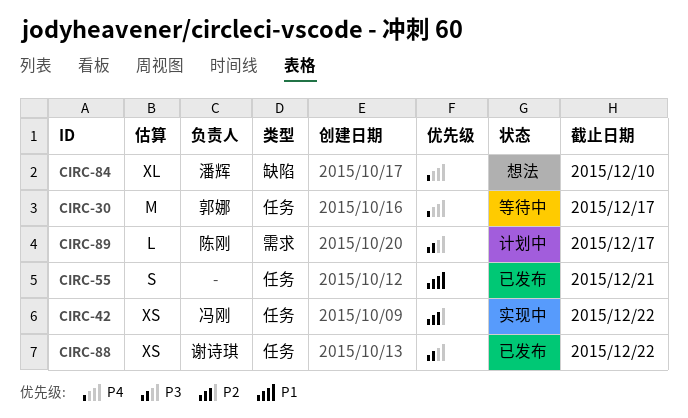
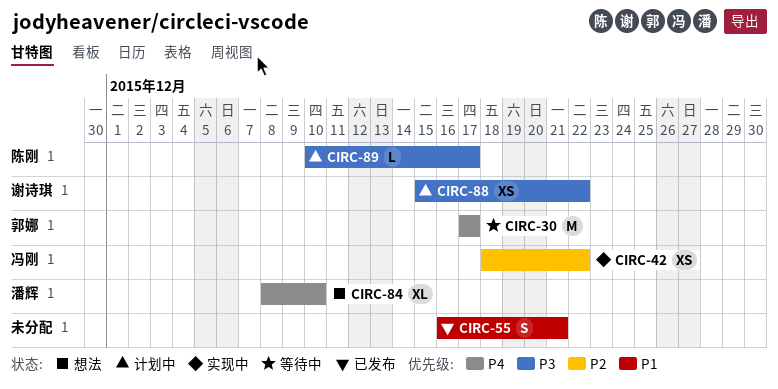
CIRC-88, status: 已发布 -> 计划中

